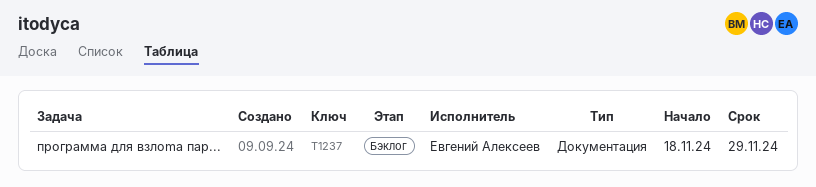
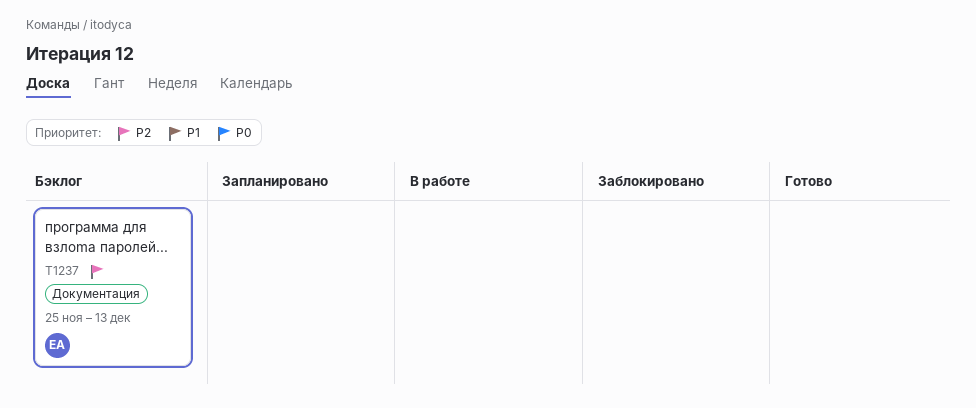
T1237, start: Nov 18 -> Nov 25
T1237, due: Nov 29 -> Dec 13

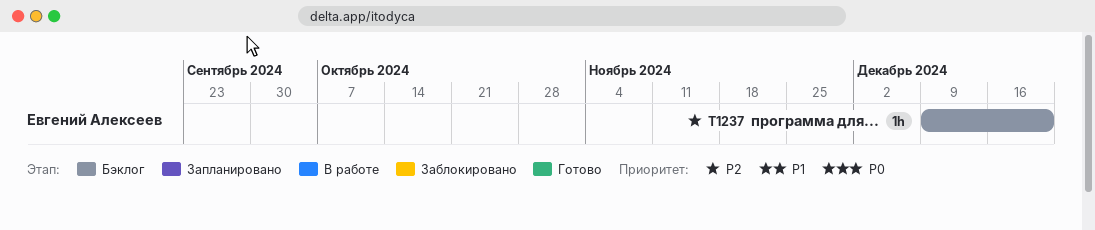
T1237, start: Nov 25 -> Dec 9
T1237, due: Dec 13 -> Dec 20

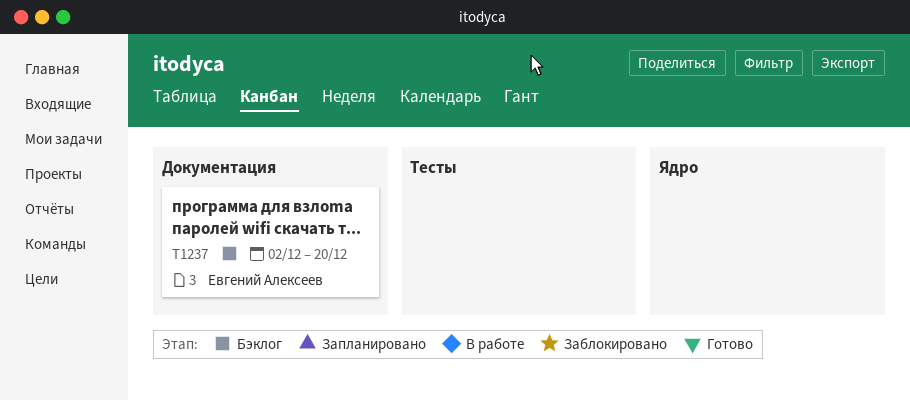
T1237, start: Dec 9 -> Dec 2

